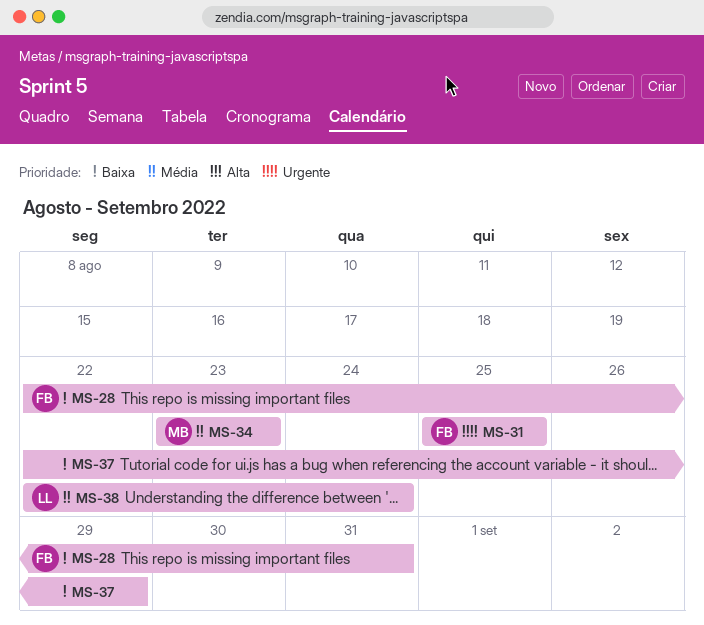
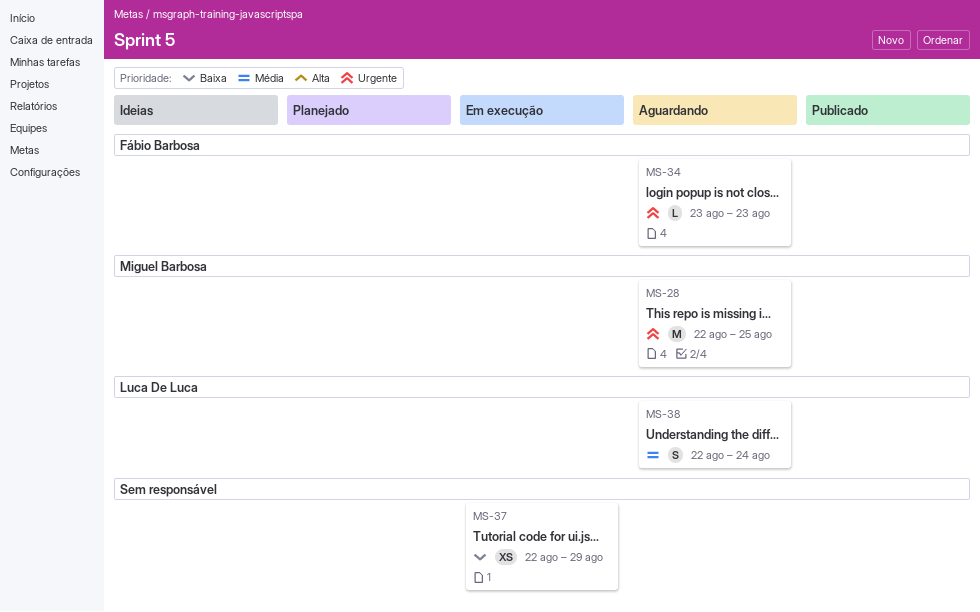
MS-28, owner: Fábio Barbosa -> Miguel Barbosa
MS-28, priority: Baixa -> Urgente
MS-28, due: Aug 31 -> Aug 25
MS-31: present -> none
MS-34, owner: Miguel Barbosa -> Fábio Barbosa
MS-34, priority: Média -> Urgente

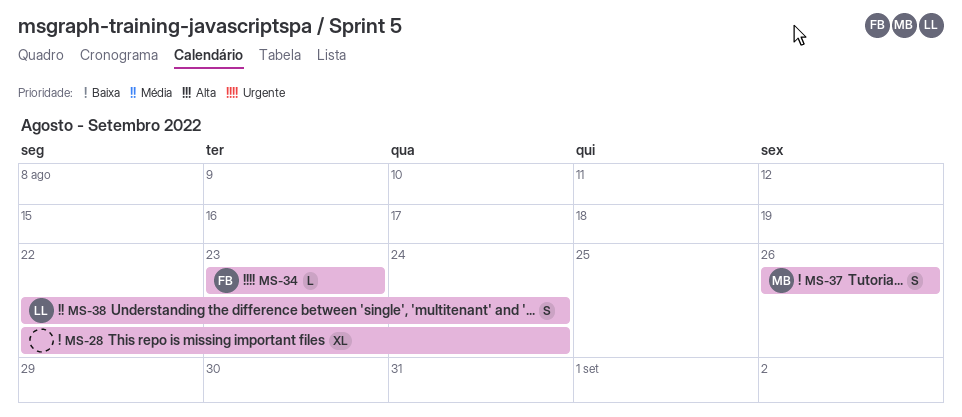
MS-28, owner: Miguel Barbosa -> none
MS-28, priority: Urgente -> Baixa
MS-28, estimate: M -> XL
MS-28, due: Aug 25 -> Aug 24
MS-37, owner: none -> Miguel Barbosa
MS-37, estimate: XS -> S
MS-37, start: Aug 22 -> Aug 26
MS-37, due: Aug 29 -> Aug 26

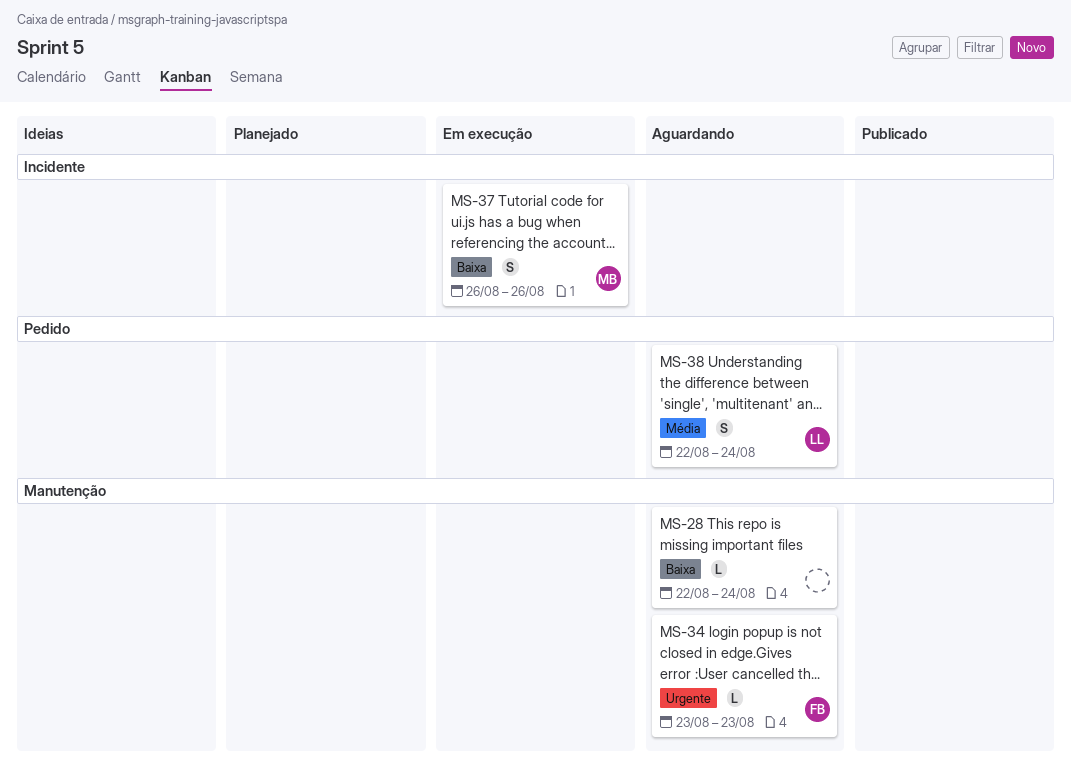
MS-28, estimate: XL -> L

